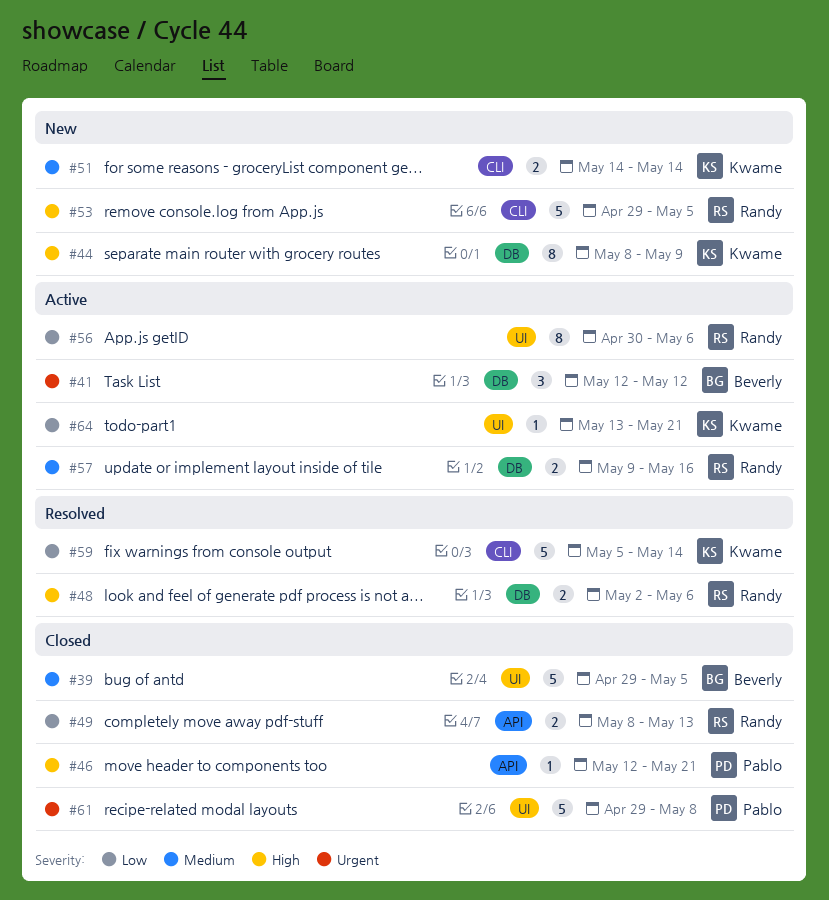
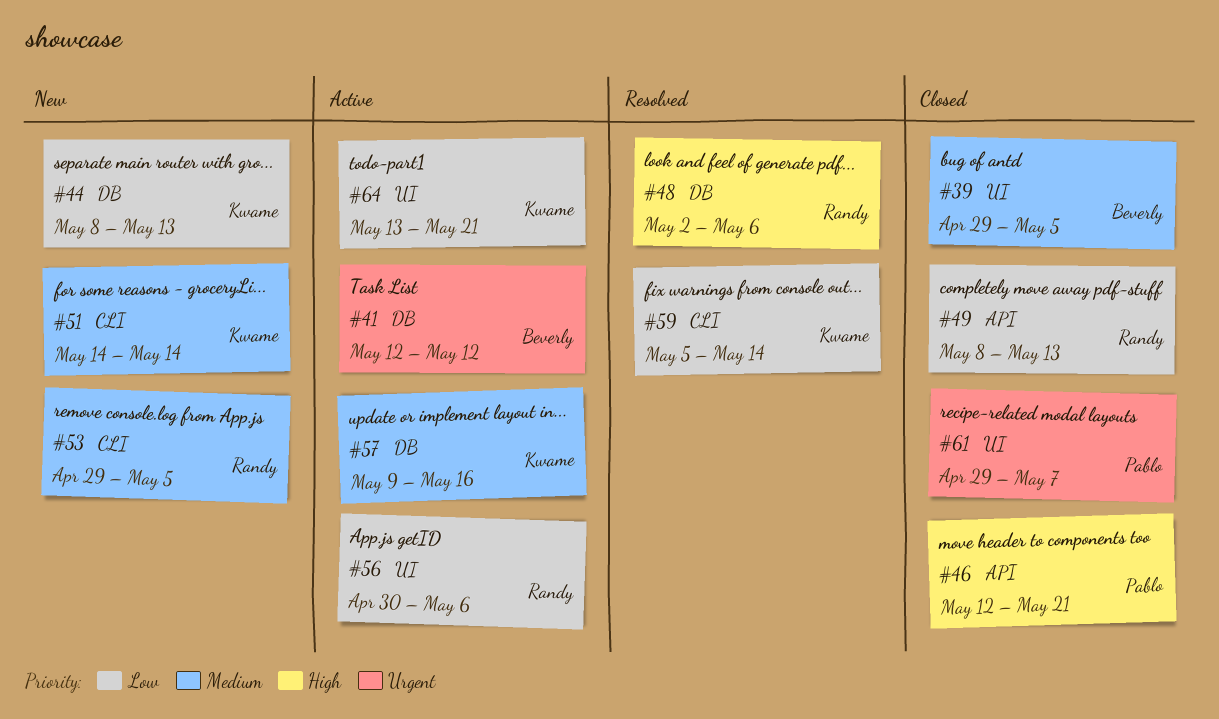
#44, priority: High -> Low
#44, due: May 9 -> May 13
#53, priority: High -> Medium
#57, owner: Randy -> Kwame
#61, due: May 8 -> May 7

